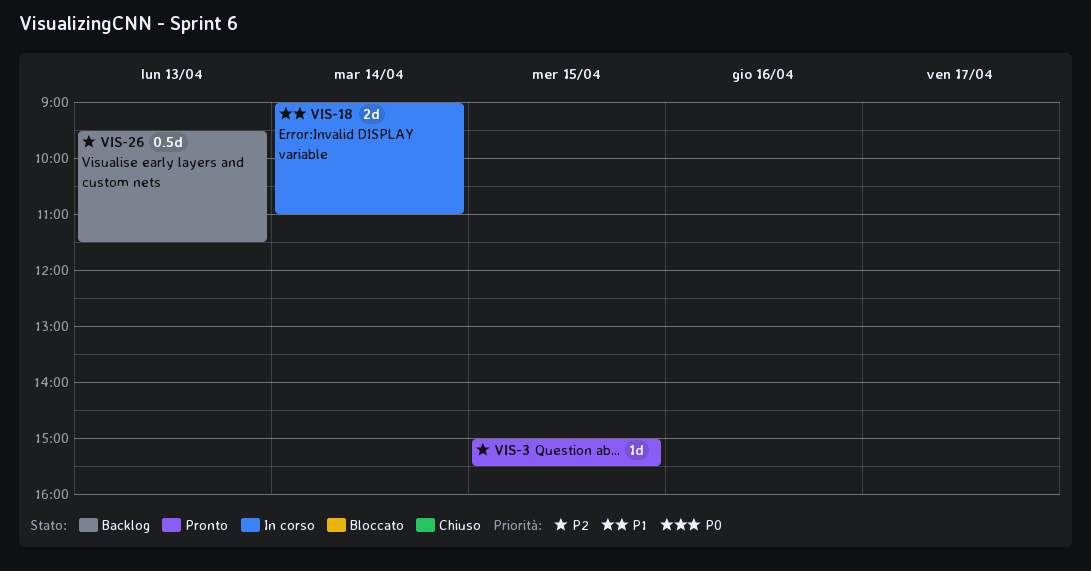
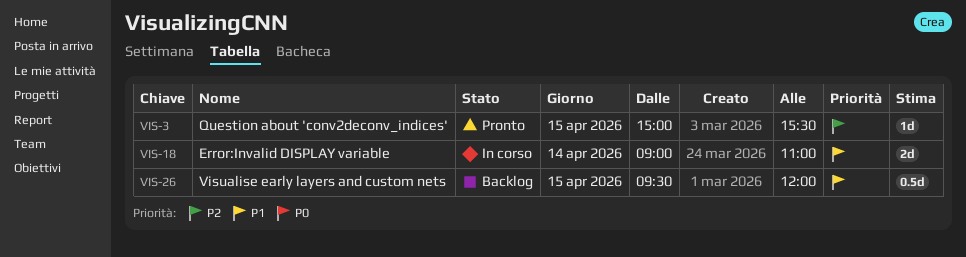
VIS-26, priority: P2 -> P1
VIS-26, day: Apr 13 -> Apr 15
VIS-26, ends: 11:30 -> 12:00

